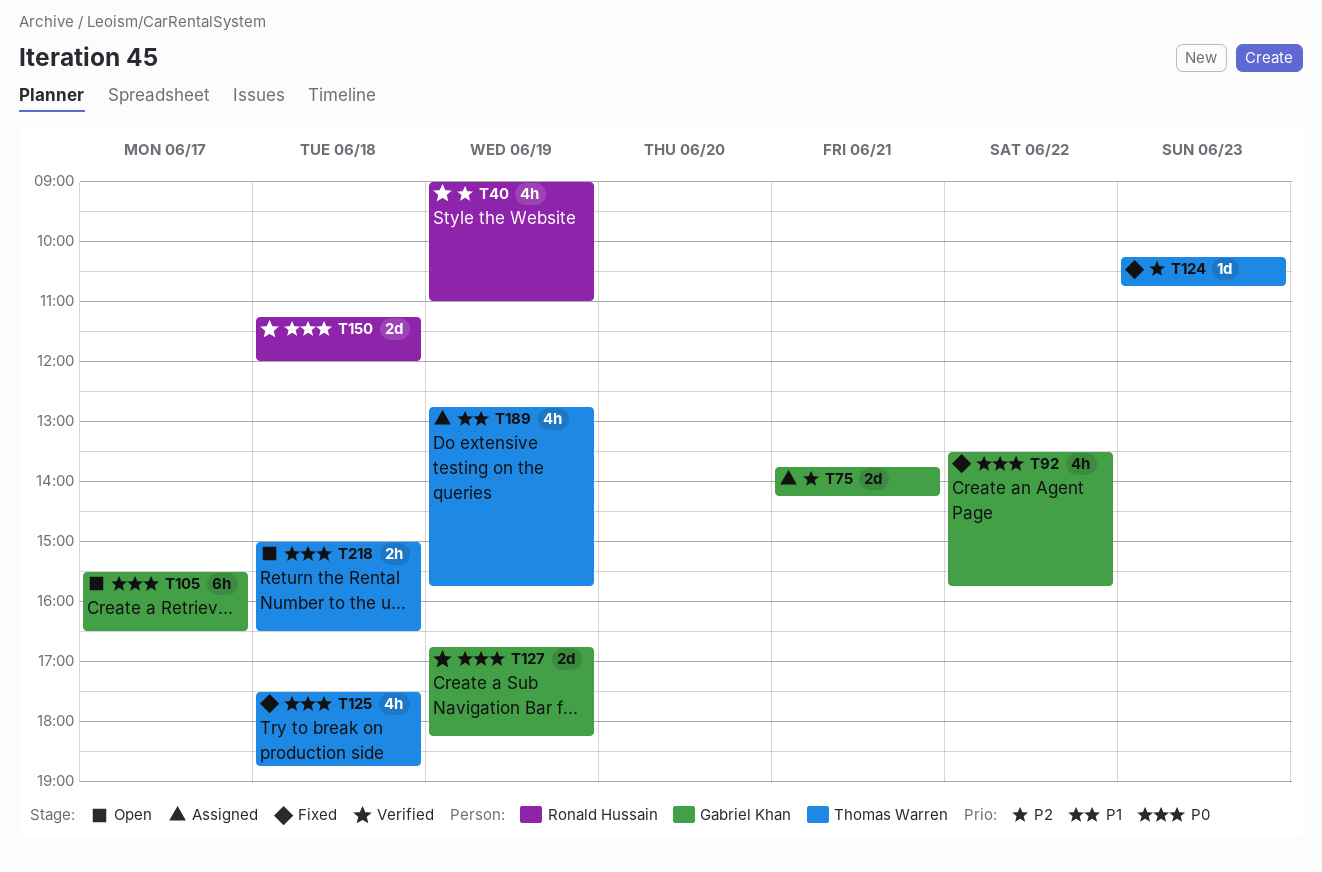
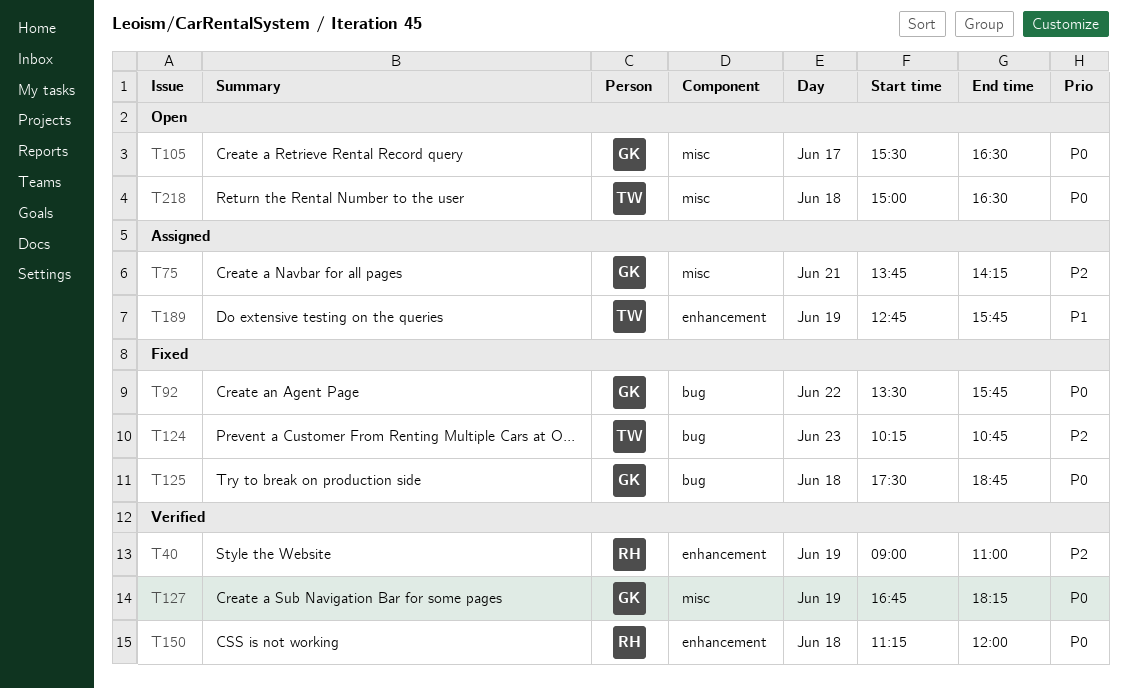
T125, owner: Thomas Warren -> Gabriel Khan

